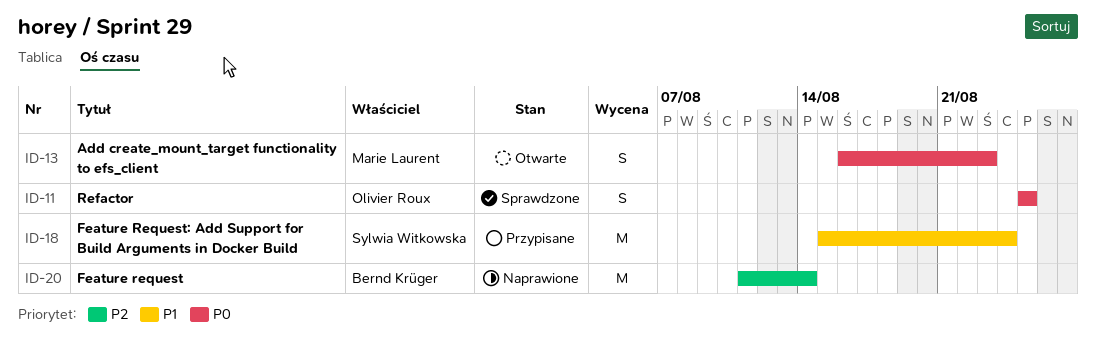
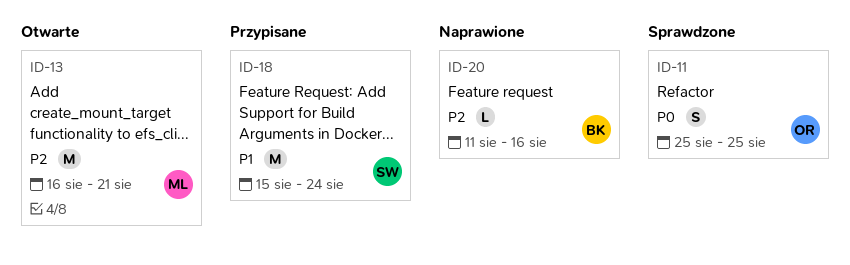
ID-13, priority: P0 -> P2
ID-13, estimate: S -> M
ID-13, due: Aug 23 -> Aug 21
ID-20, estimate: M -> L
ID-20, due: Aug 14 -> Aug 16

